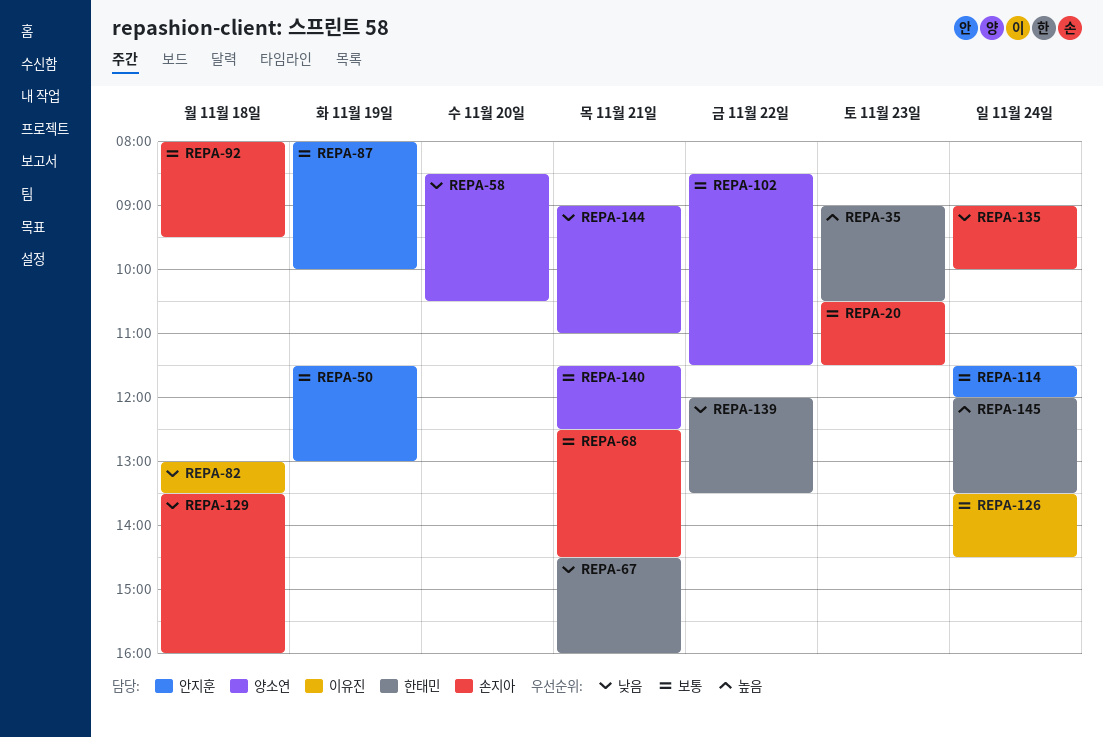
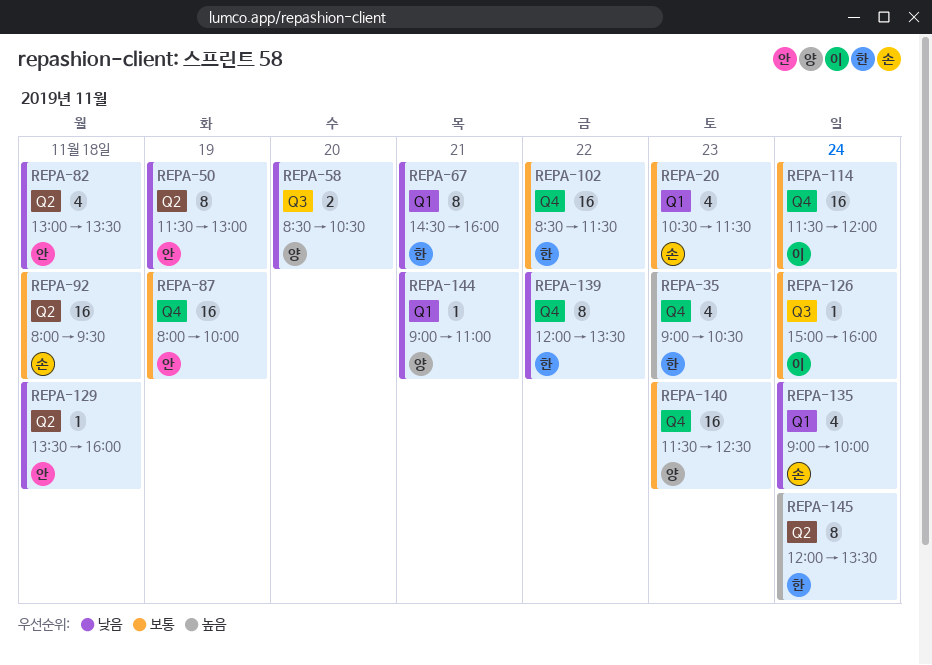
REPA-50, priority: 보통 -> 낮음
REPA-68: present -> none
REPA-82, owner: 이유진 -> 안지훈
REPA-102, owner: 양소연 -> 한태민
REPA-114, owner: 안지훈 -> 이유진
REPA-126, begins: 13:30 -> 15:00
REPA-126, ends: 14:30 -> 16:00
REPA-129, owner: 손지아 -> 안지훈
REPA-140, day: Nov 21 -> Nov 23

